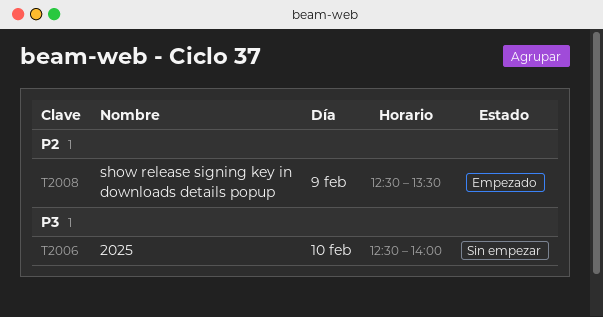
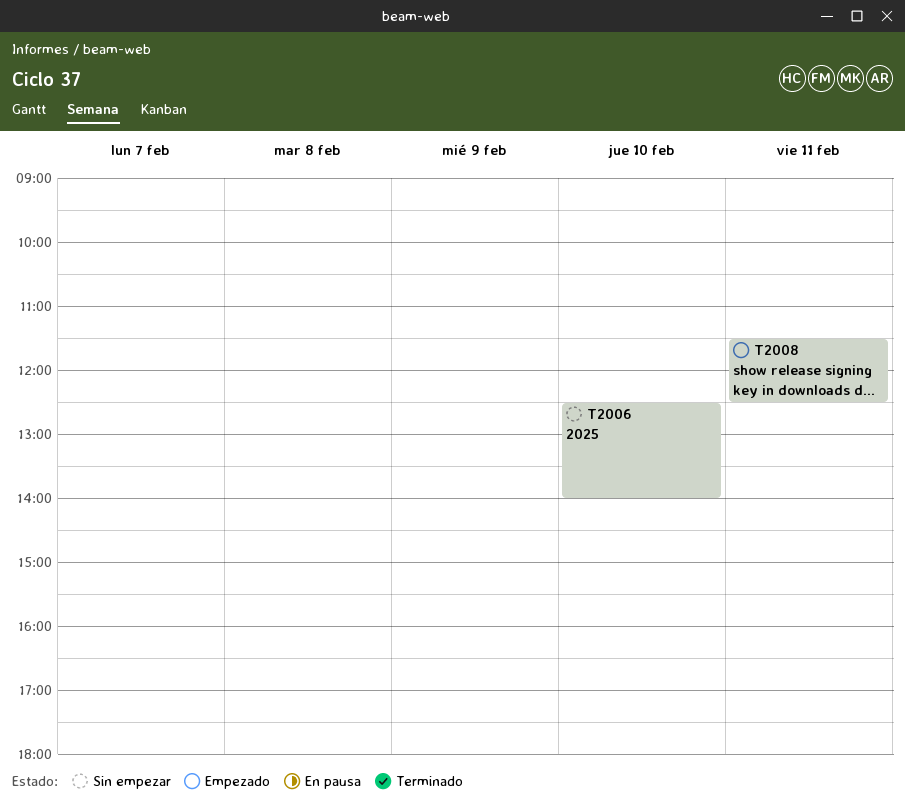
T2008, day: Feb 9 -> Feb 11
T2008, begins: 12:30 -> 11:30
T2008, ends: 13:30 -> 12:30

